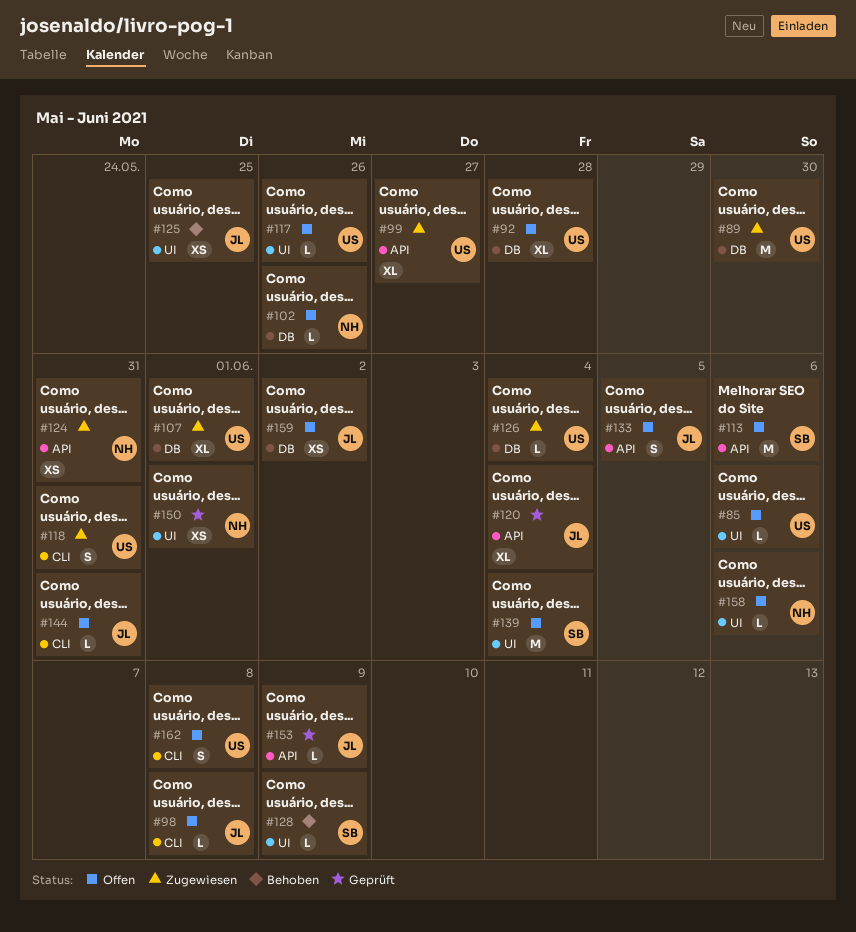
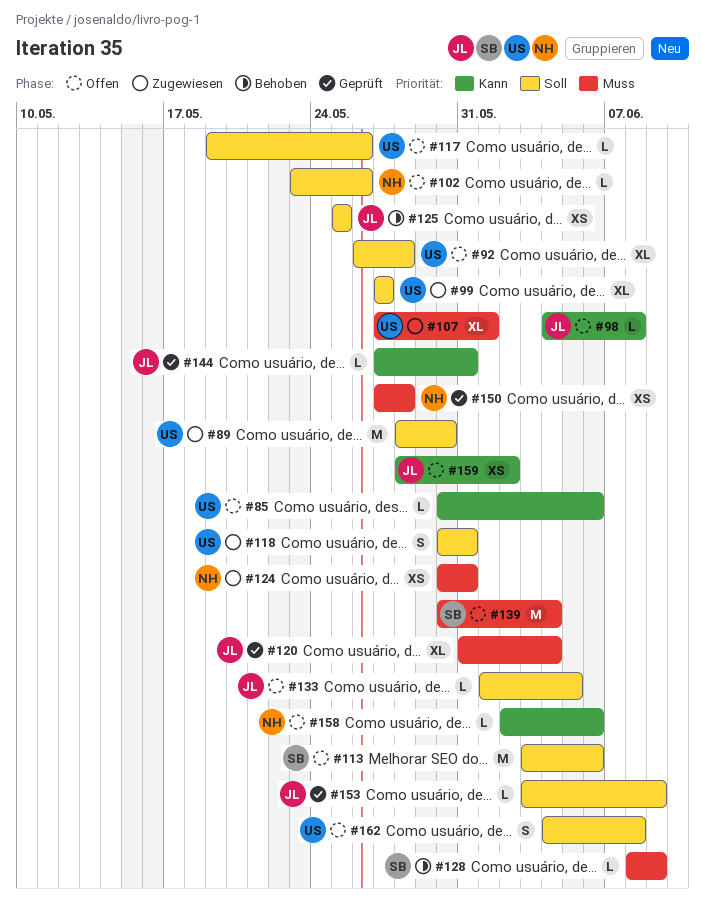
#126: present -> none
#133, estimate: S -> L
#144, status: Offen -> Geprüft
#150, due: Jun 1 -> May 28

